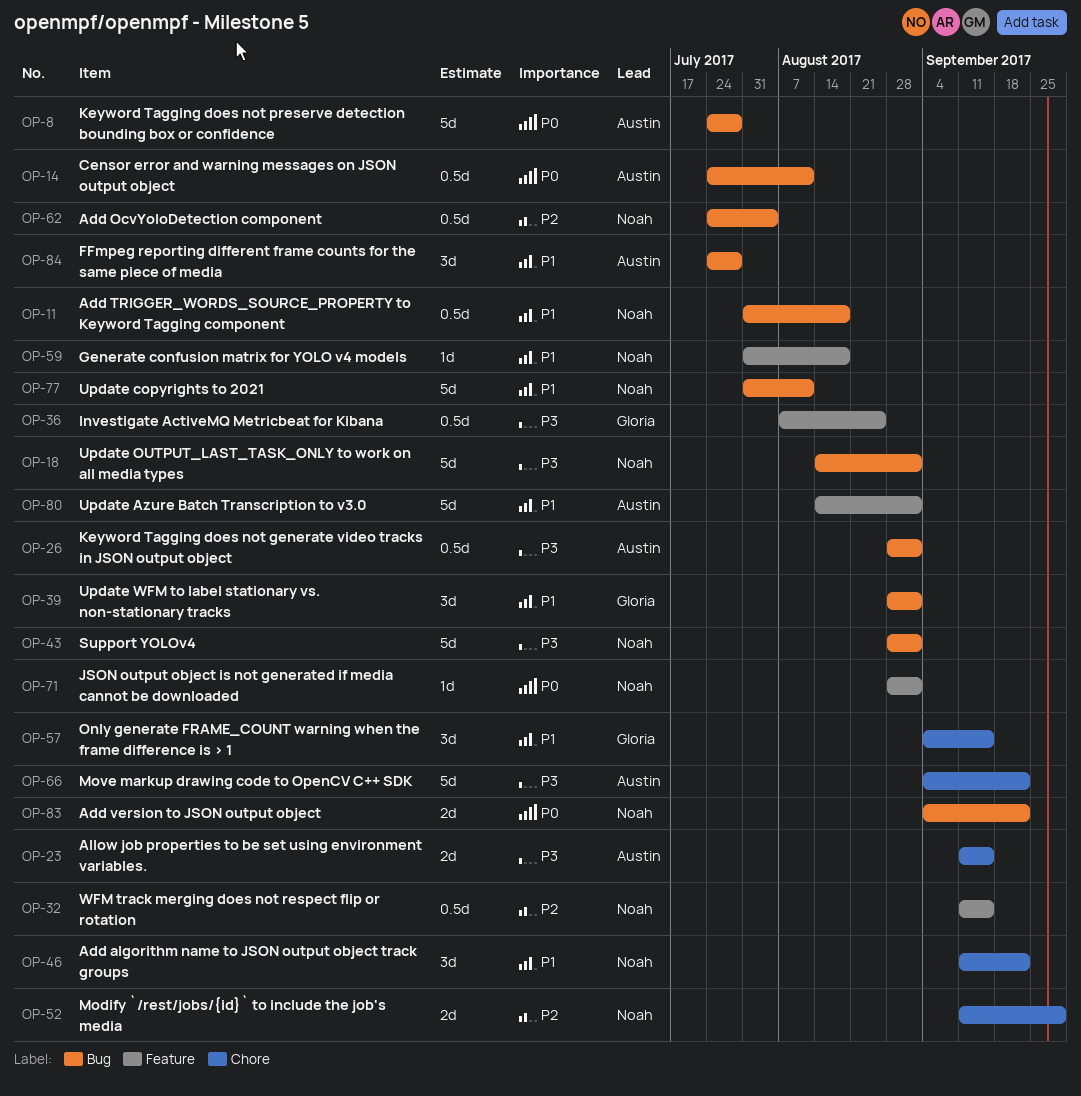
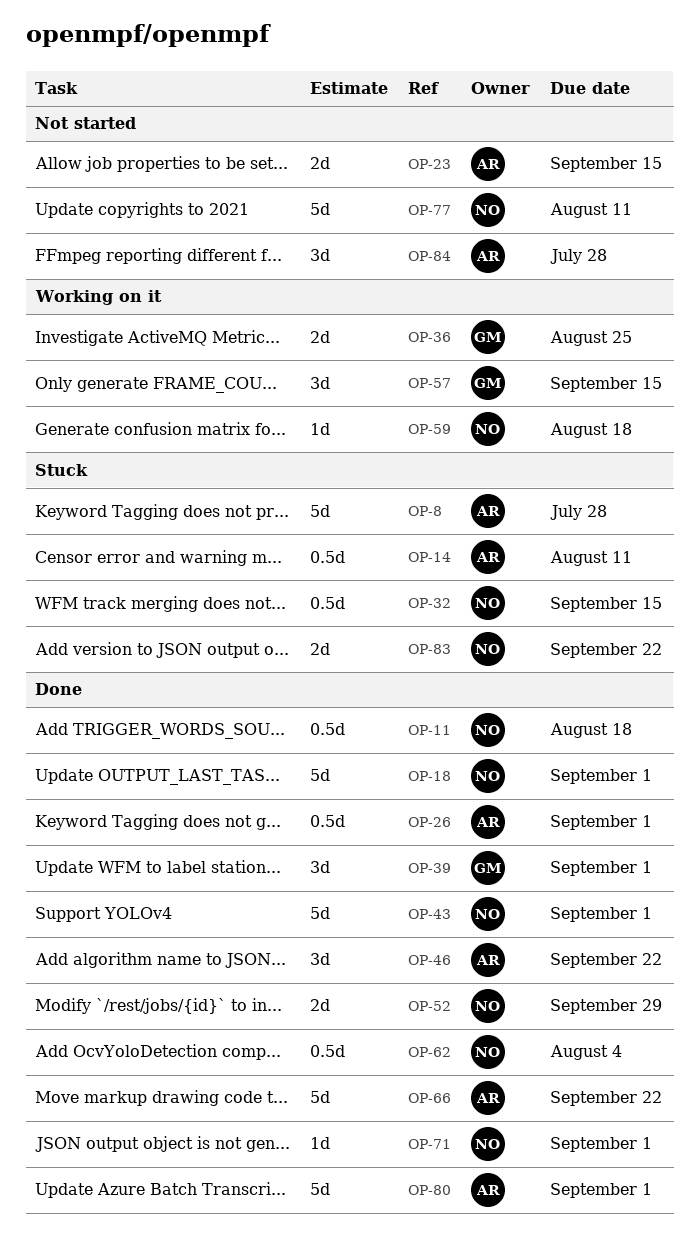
OP-36, estimate: 0.5d -> 2d
OP-46, owner: Noah -> Austin

